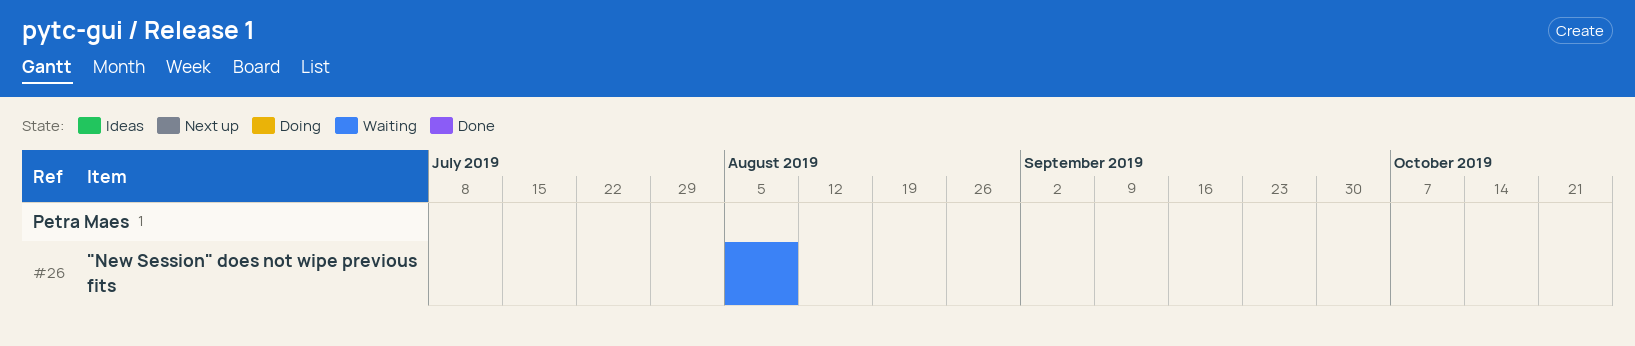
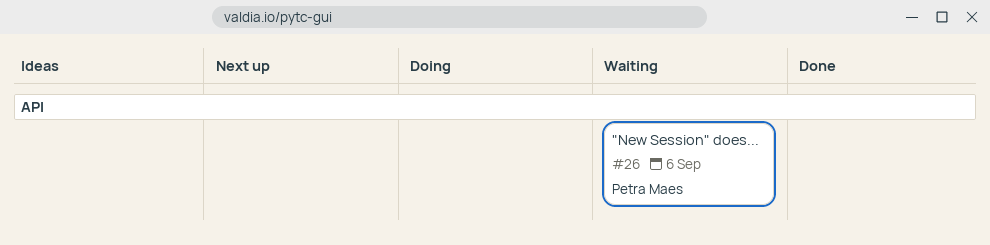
#26, due: Aug 9 -> Sep 6

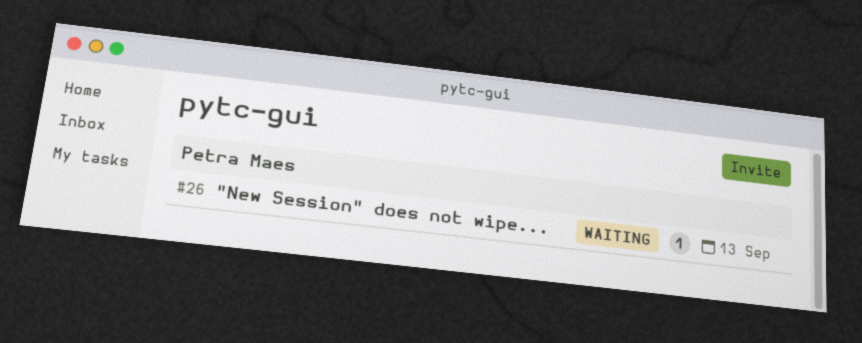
#26, due: Sep 6 -> Sep 13

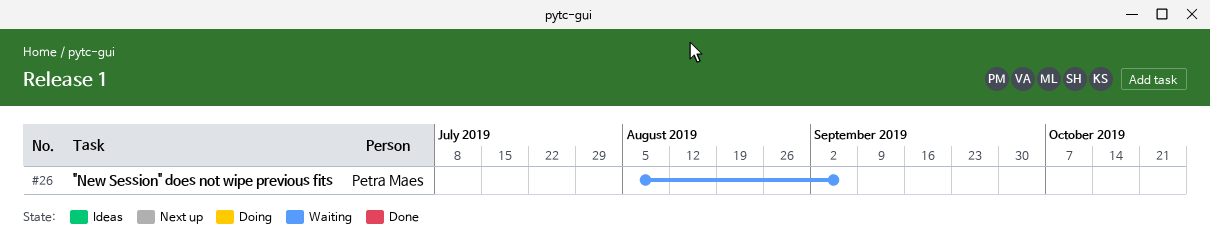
#26, due: Sep 13 -> Sep 6

